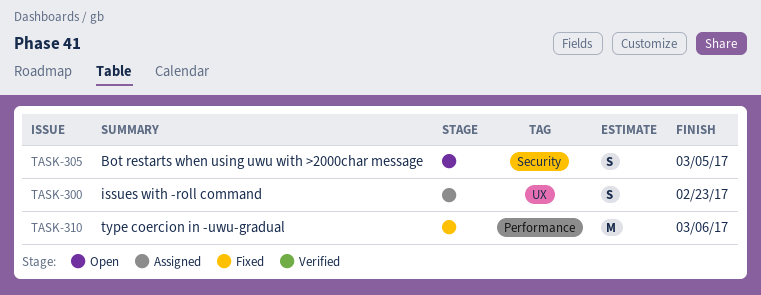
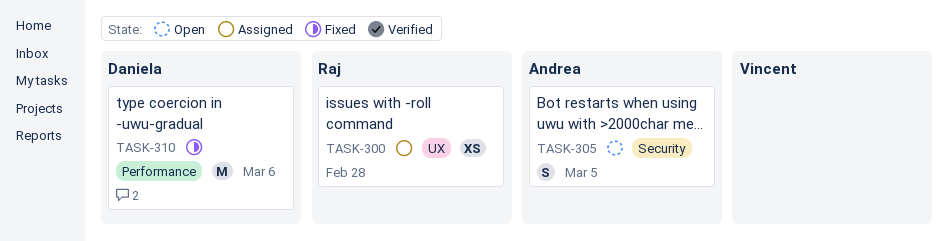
TASK-300, estimate: S -> XS
TASK-300, due: Feb 23 -> Feb 28

